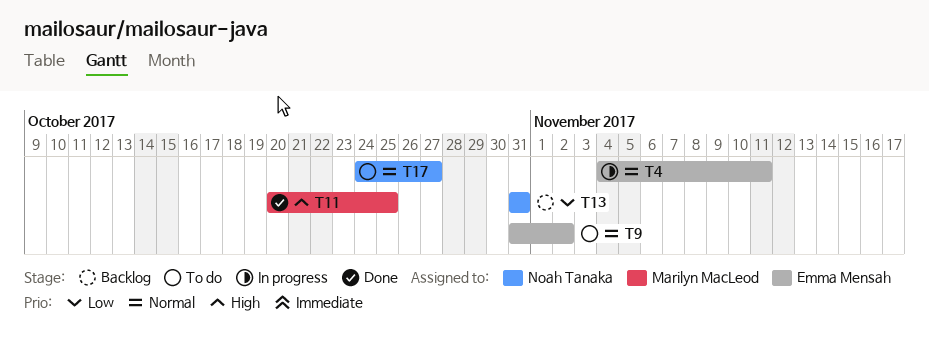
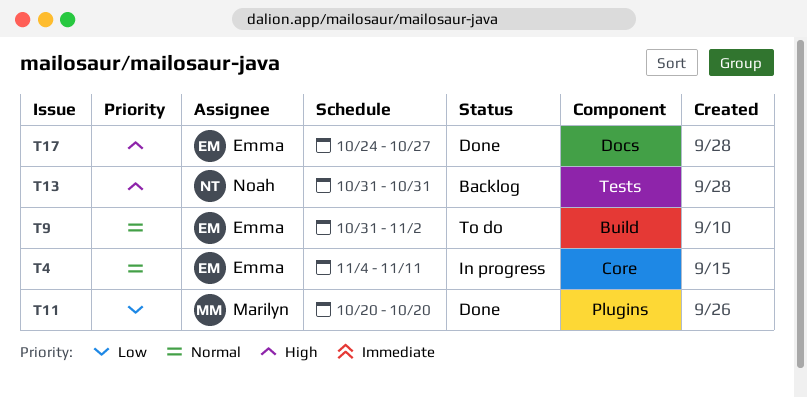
T11, priority: High -> Low
T11, due: Oct 25 -> Oct 20
T13, priority: Low -> High
T17, status: To do -> Done
T17, owner: Noah Tanaka -> Emma Mensah
T17, priority: Normal -> High

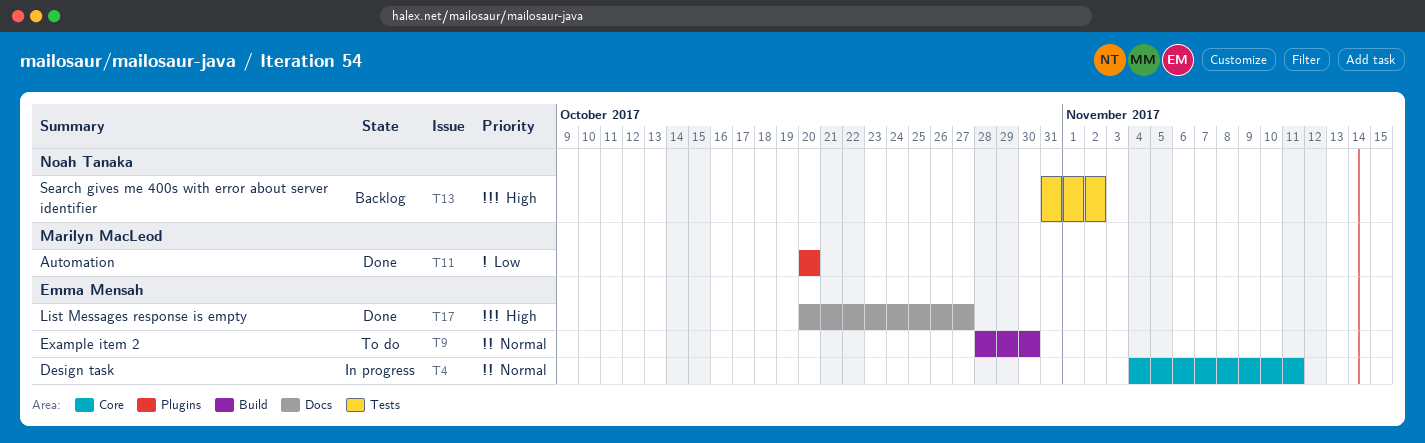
T9, start: Oct 31 -> Oct 28
T9, due: Nov 2 -> Oct 30
T13, due: Oct 31 -> Nov 2
T17, start: Oct 24 -> Oct 20

